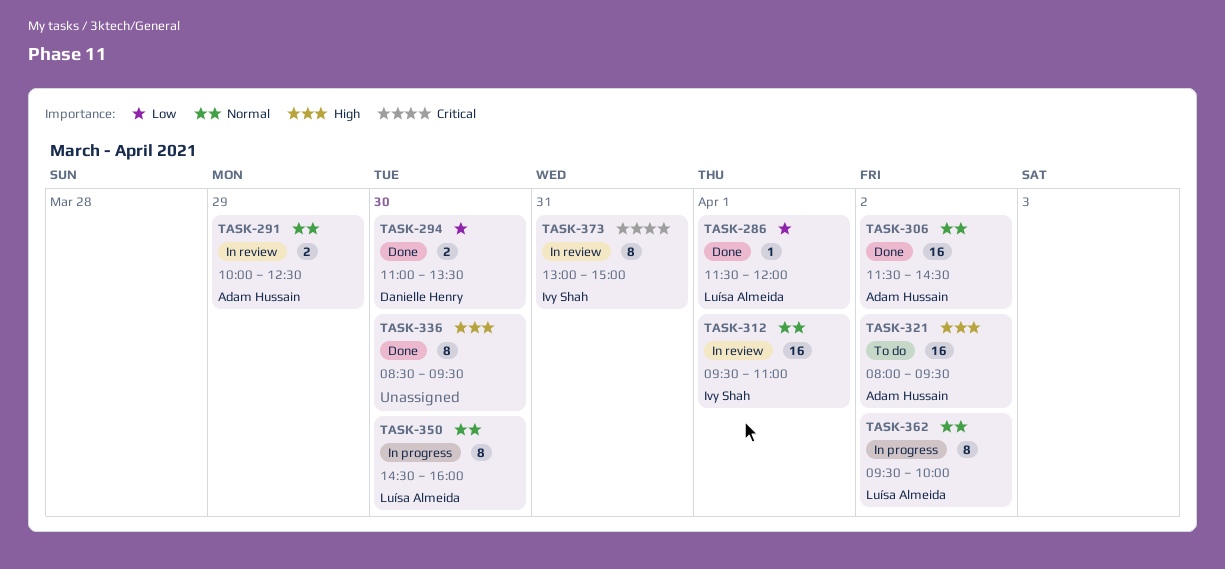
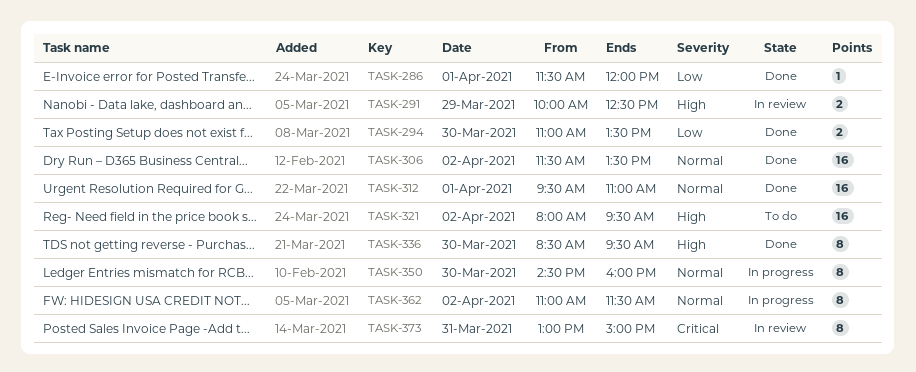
TASK-291, priority: Normal -> High
TASK-306, ends: 14:30 -> 13:30
TASK-312, status: In review -> Done
TASK-362, begins: 09:30 -> 11:00
TASK-362, ends: 10:00 -> 11:30

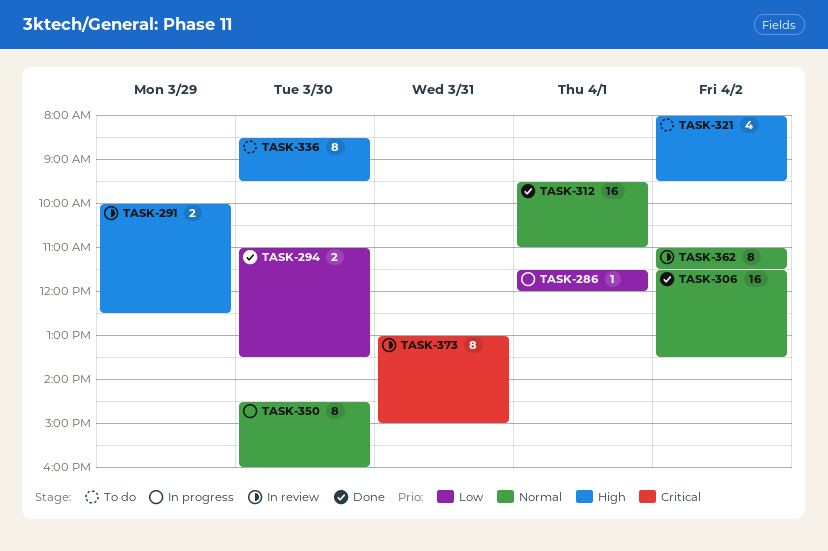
TASK-286, status: Done -> In progress
TASK-321, estimate: 16 -> 4
TASK-336, status: Done -> To do
TASK-362, status: In progress -> In review

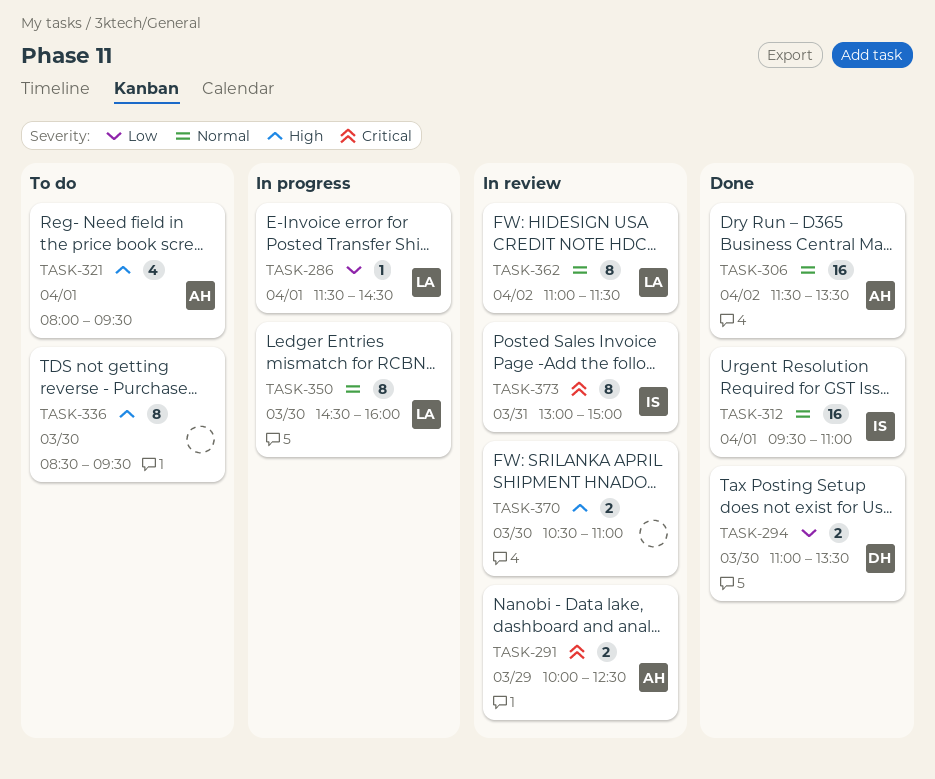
TASK-286, ends: 12:00 -> 14:30
TASK-291, priority: High -> Critical
TASK-321, day: Apr 2 -> Apr 1
TASK-370: none -> present

